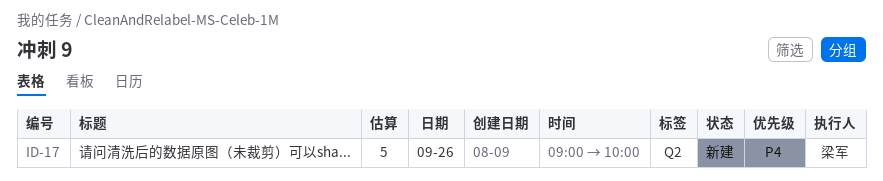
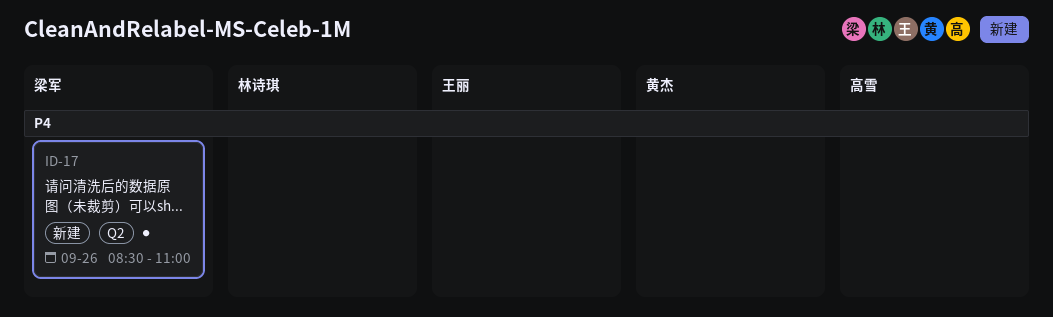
ID-17, estimate: 5 -> 1
ID-17, begins: 09:00 -> 08:30
ID-17, ends: 10:00 -> 11:00

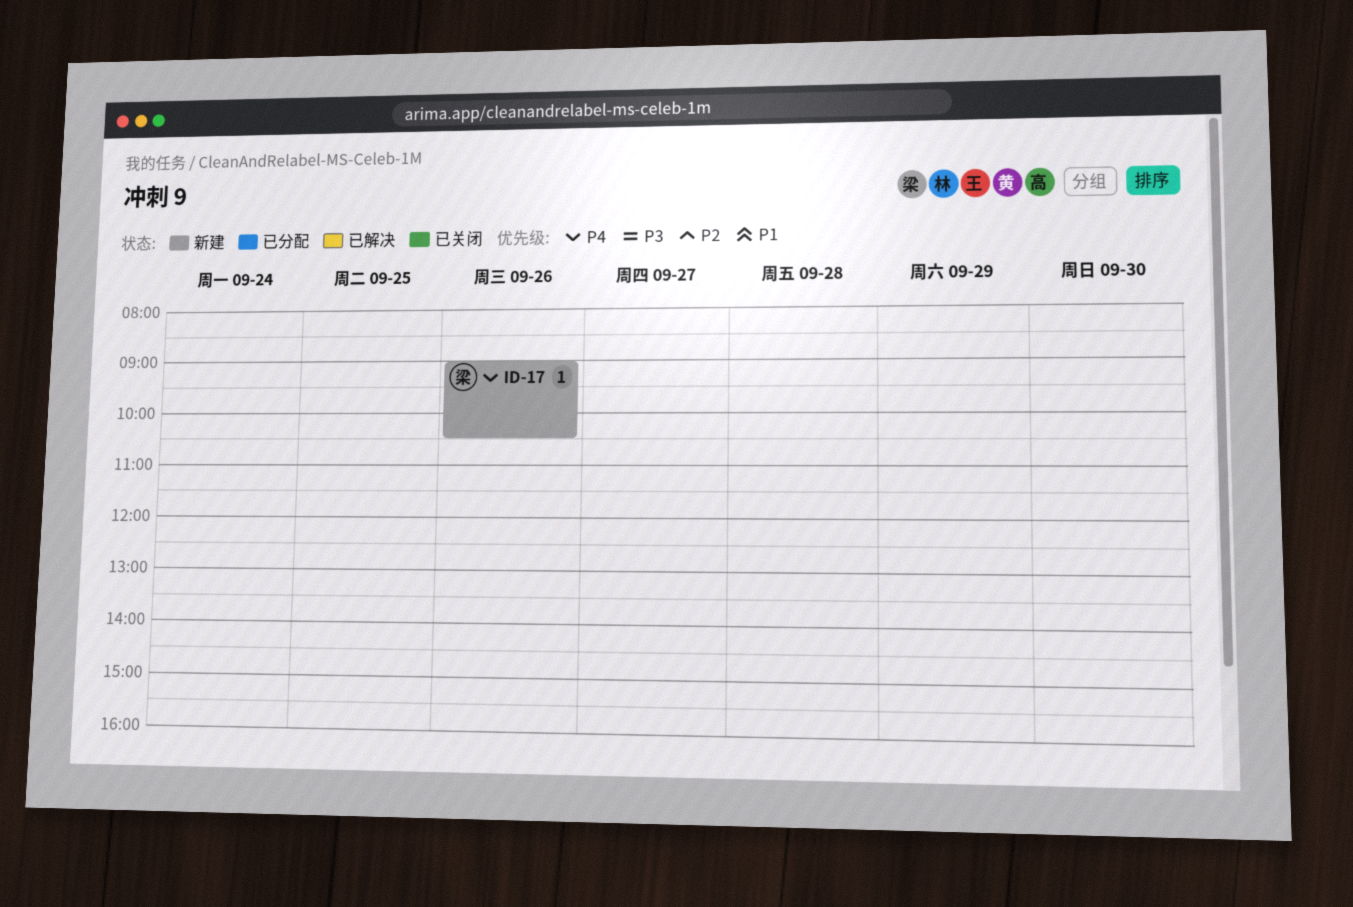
ID-17, begins: 08:30 -> 09:00
ID-17, ends: 11:00 -> 10:30

